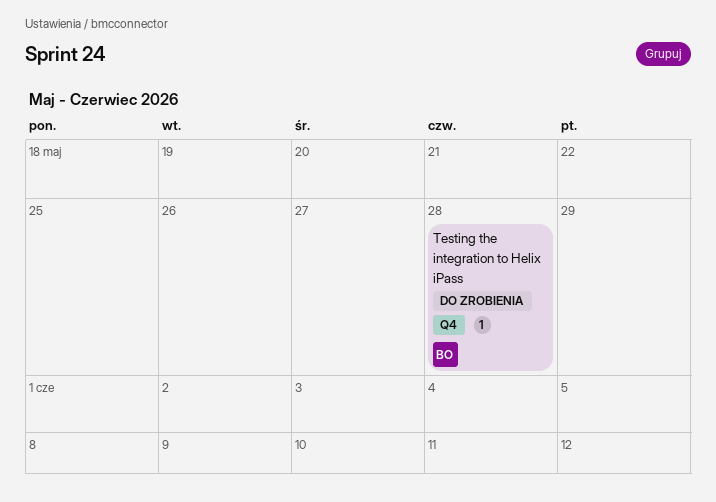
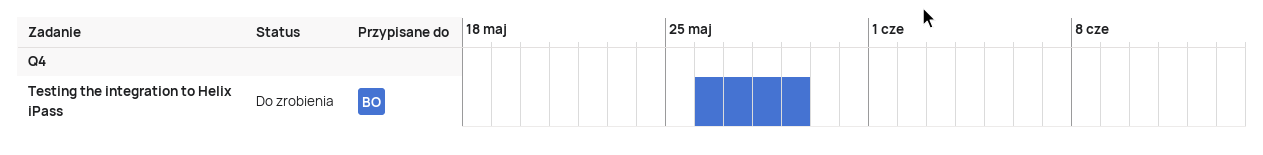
Testing the integration to Helix iPass, due: May 28 -> May 29

